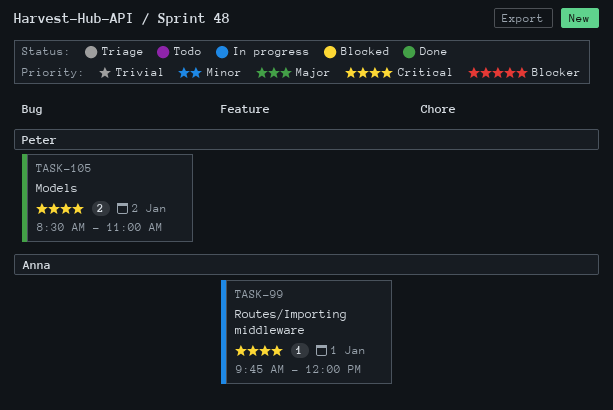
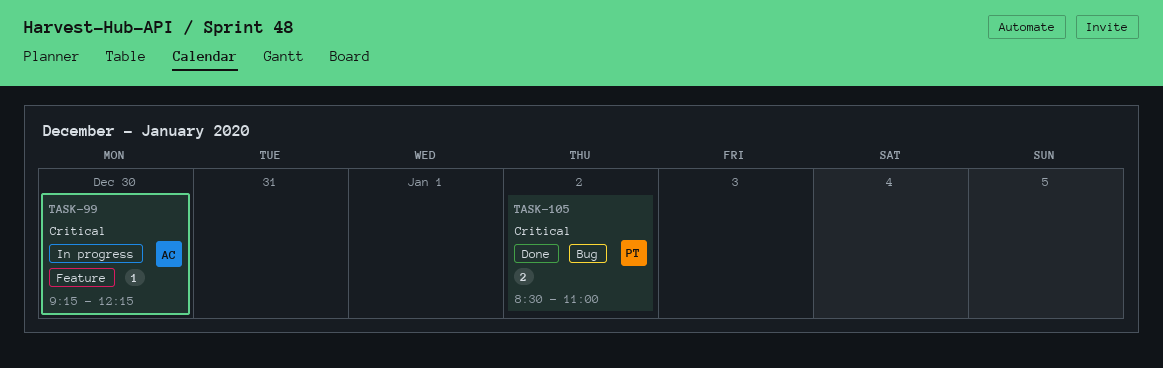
TASK-99, day: Jan 1 -> Dec 30
TASK-99, begins: 09:45 -> 09:15
TASK-99, ends: 12:00 -> 12:15

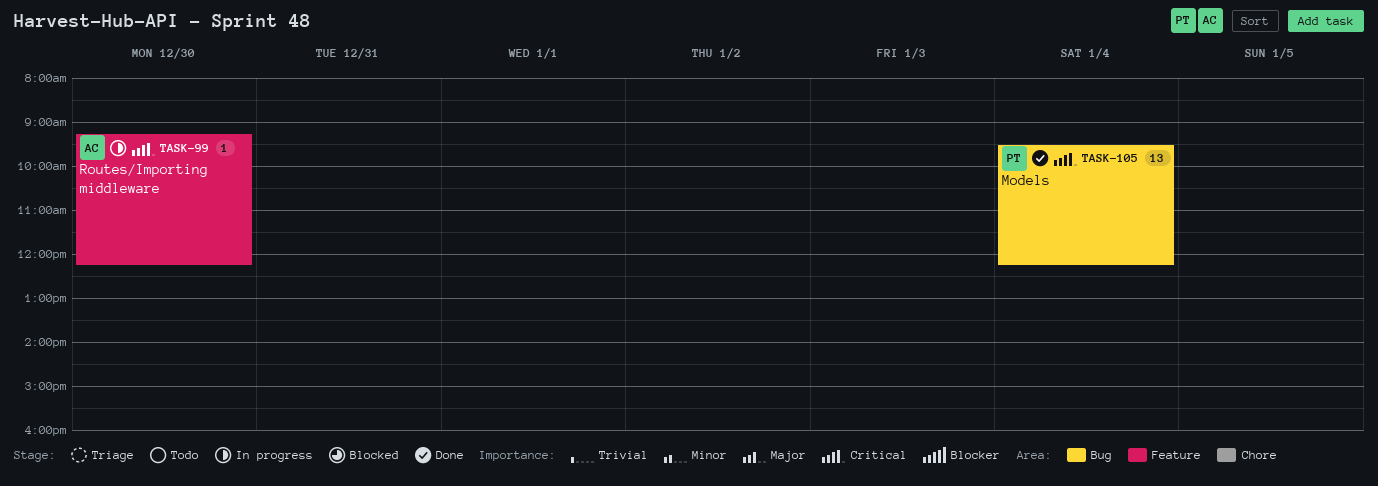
TASK-105, estimate: 2 -> 13
TASK-105, day: Jan 2 -> Jan 4
TASK-105, begins: 08:30 -> 09:30
TASK-105, ends: 11:00 -> 12:15

